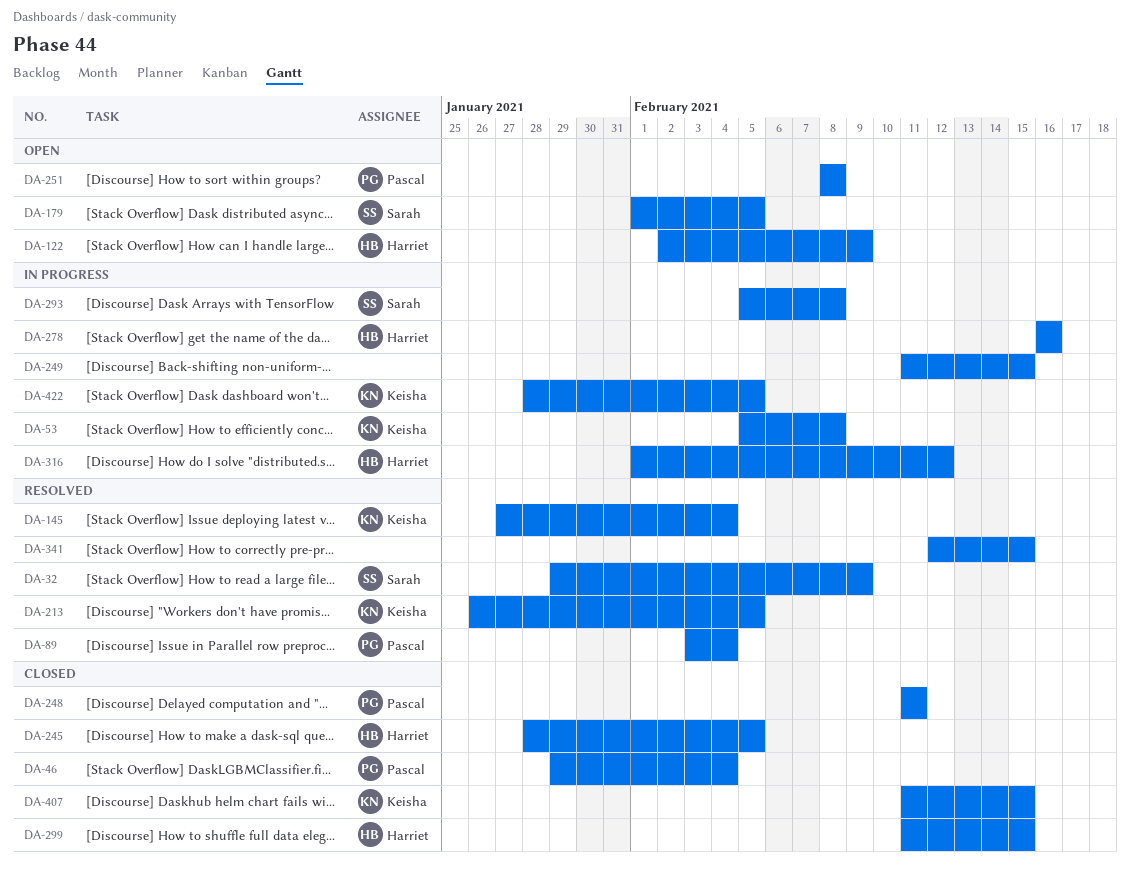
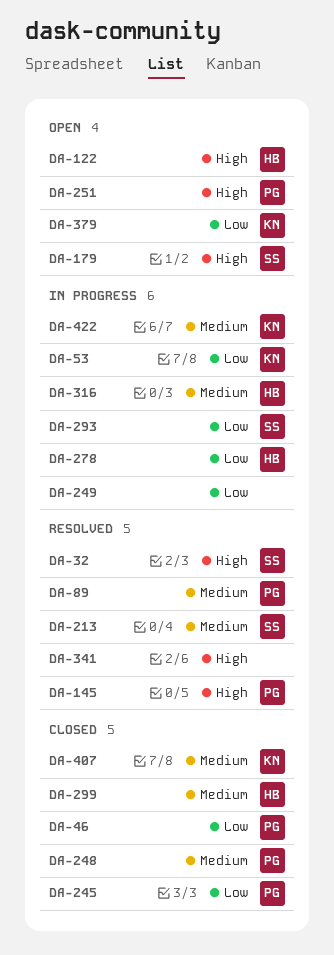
DA-145, owner: Keisha -> Pascal
DA-213, owner: Keisha -> Sarah
DA-245, owner: Harriet -> Pascal
DA-379: none -> present

